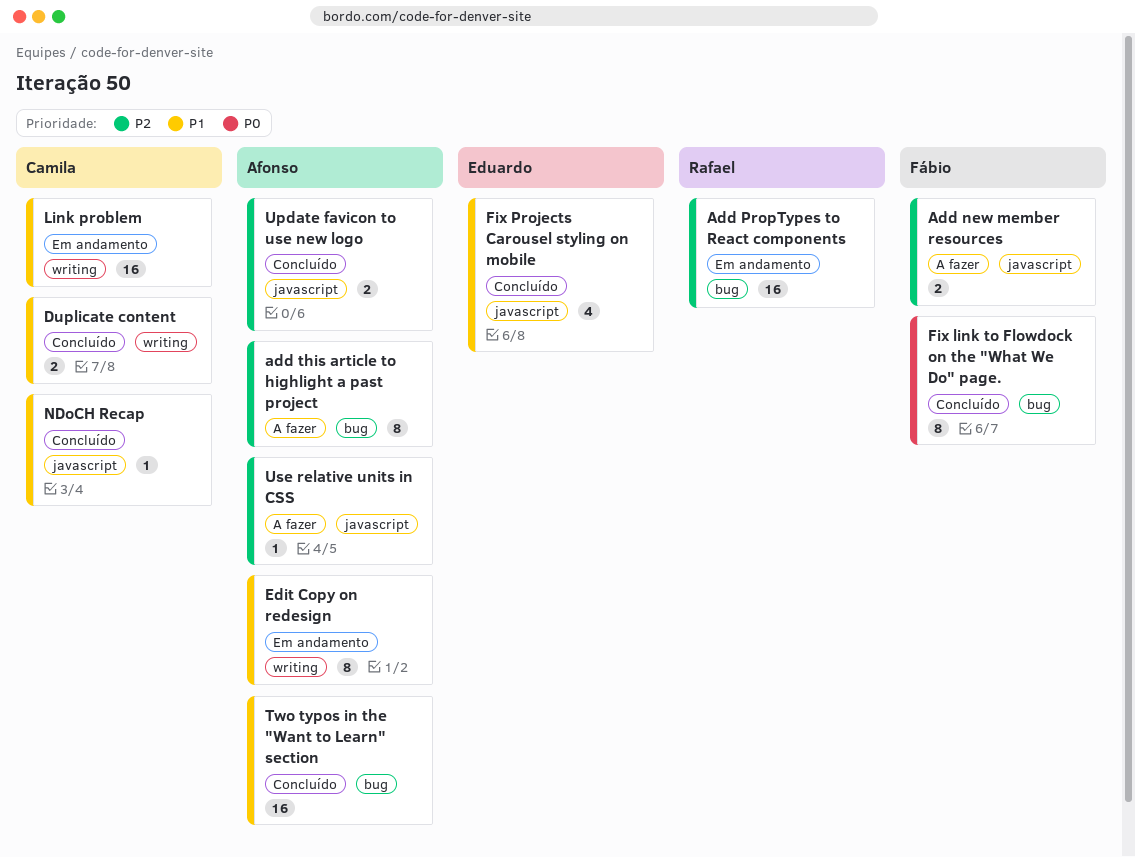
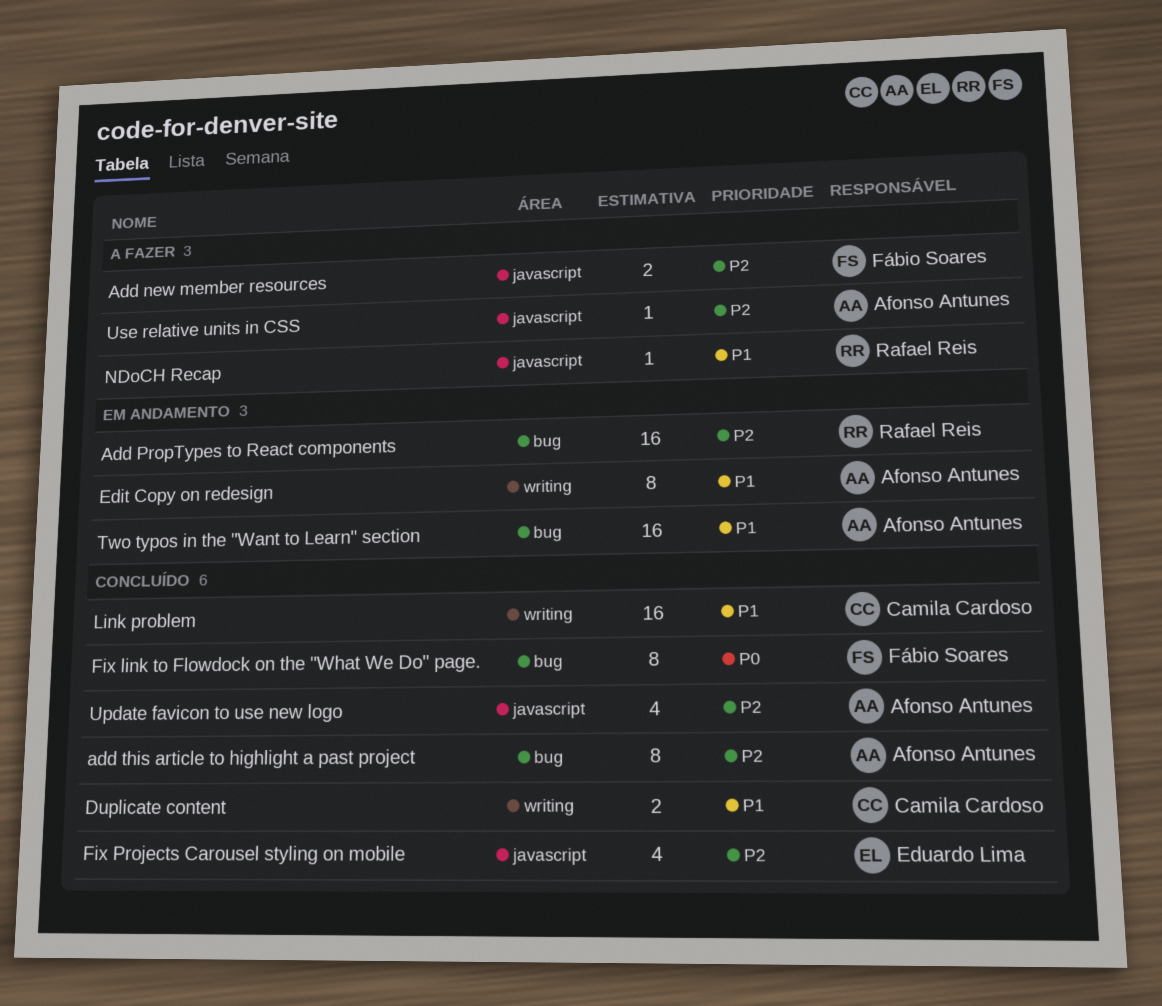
add this article to highlight a past project, status: A fazer -> Concluído
Fix Projects Carousel styling on mobile, priority: P1 -> P2
Link problem, status: Em andamento -> Concluído
NDoCH Recap, status: Concluído -> A fazer
NDoCH Recap, owner: Camila Cardoso -> Rafael Reis
Two typos in the "Want to Learn" section, status: Concluído -> Em andamento
Update favicon to use new logo, estimate: 2 -> 4

